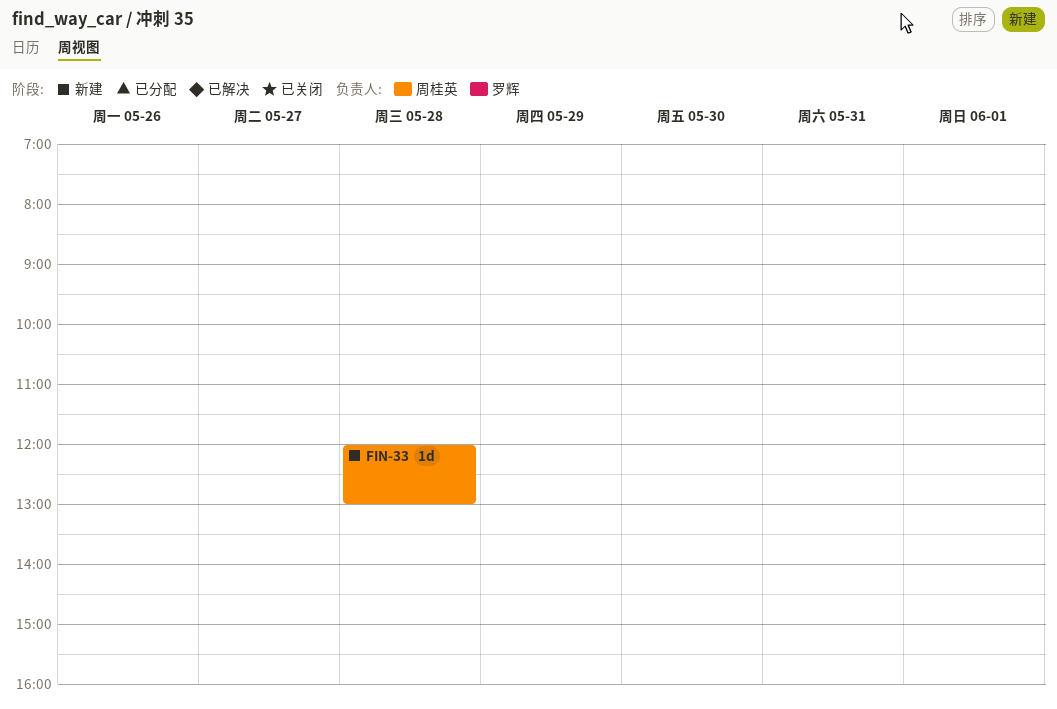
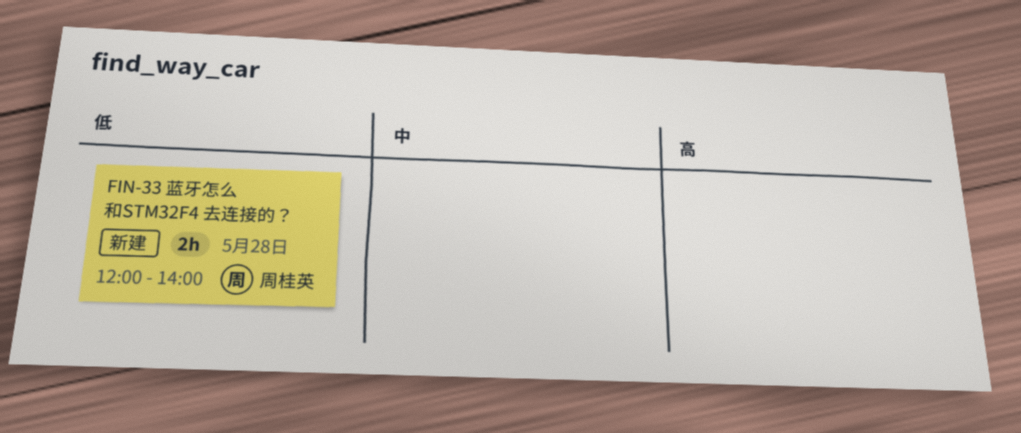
FIN-33, estimate: 1d -> 2h
FIN-33, ends: 13:00 -> 14:00

